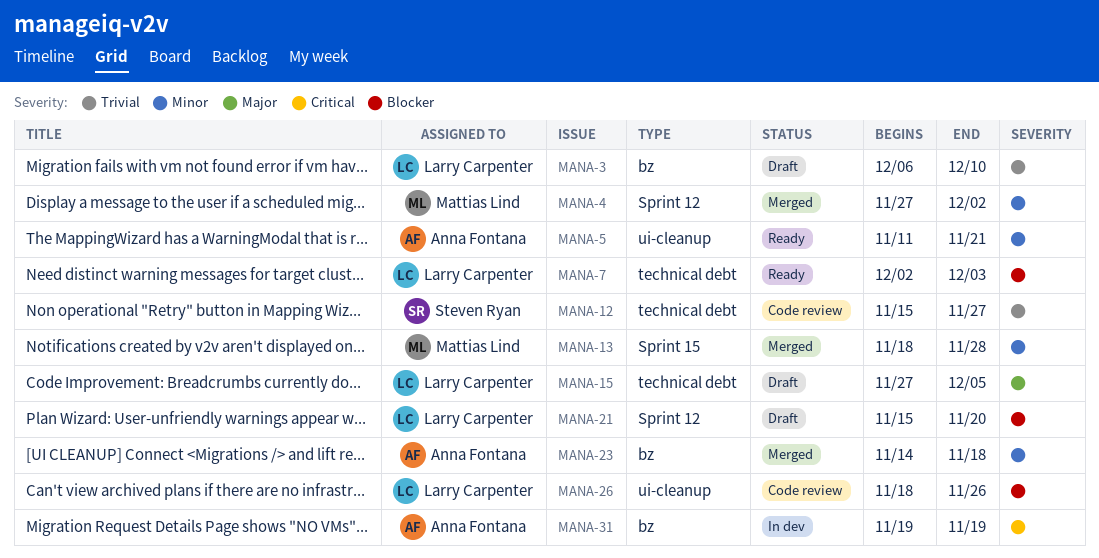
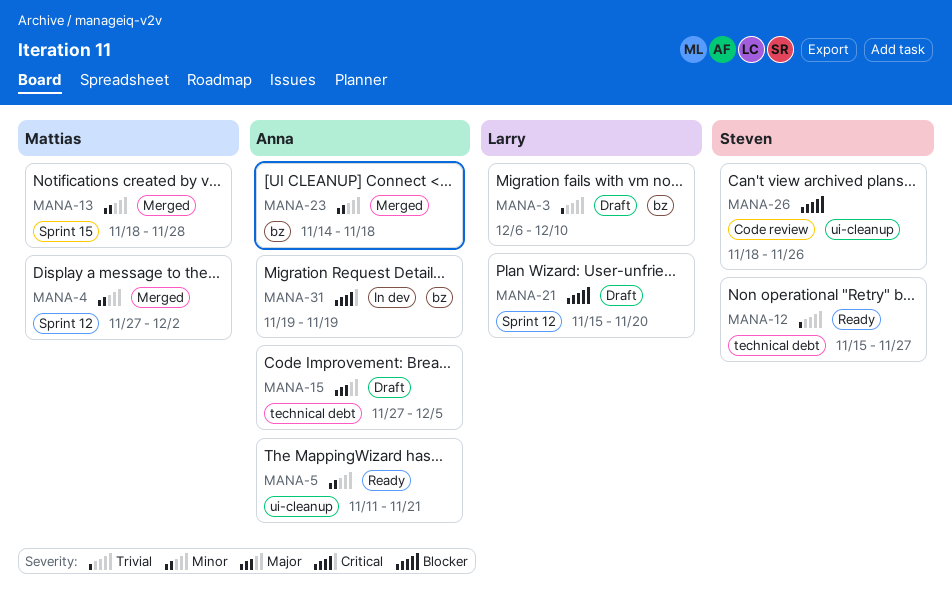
MANA-7: present -> none
MANA-12, status: Code review -> Ready
MANA-15, owner: Larry Carpenter -> Anna Fontana
MANA-26, owner: Larry Carpenter -> Steven Ryan

